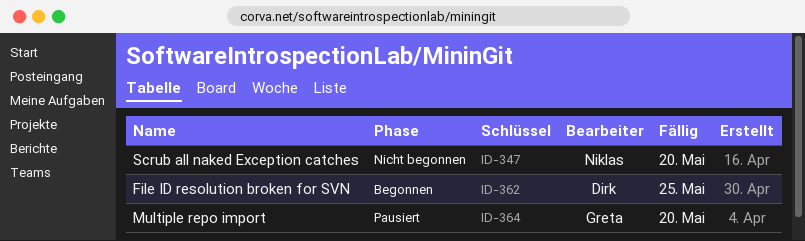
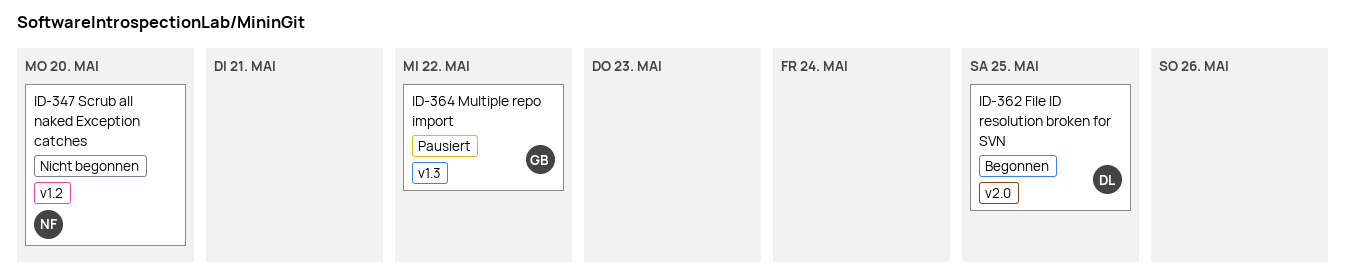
ID-364, due: May 20 -> May 22

